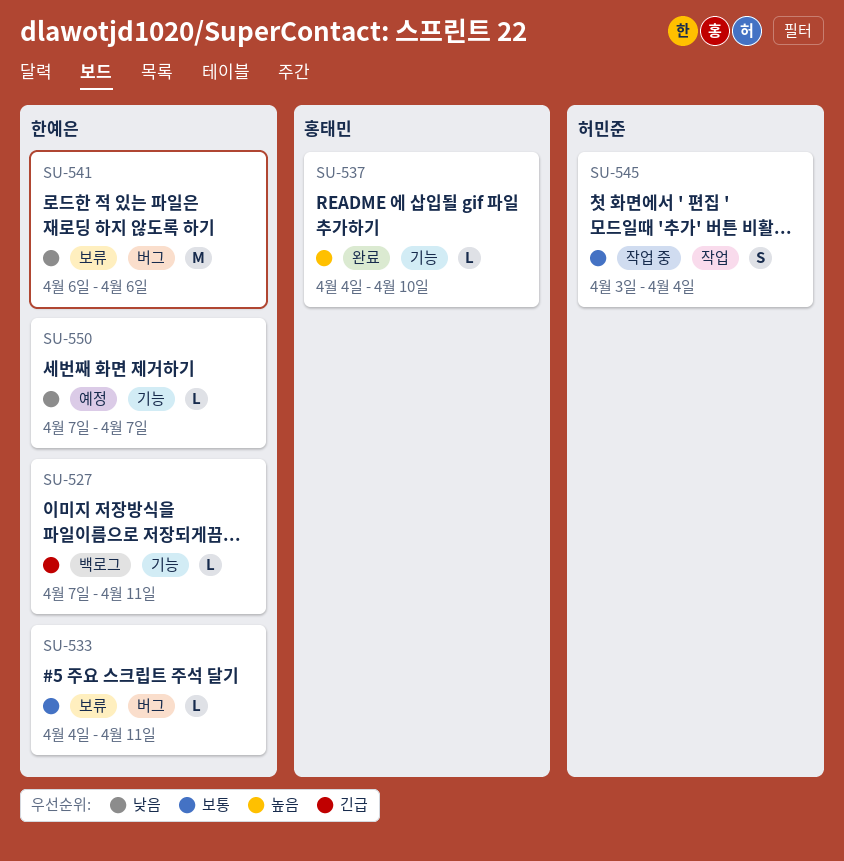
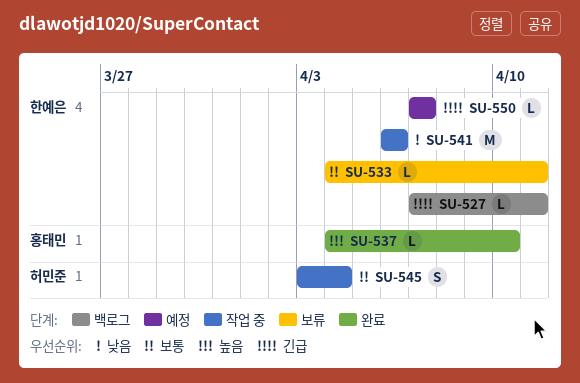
SU-541, status: 보류 -> 작업 중
SU-550, priority: 낮음 -> 긴급

